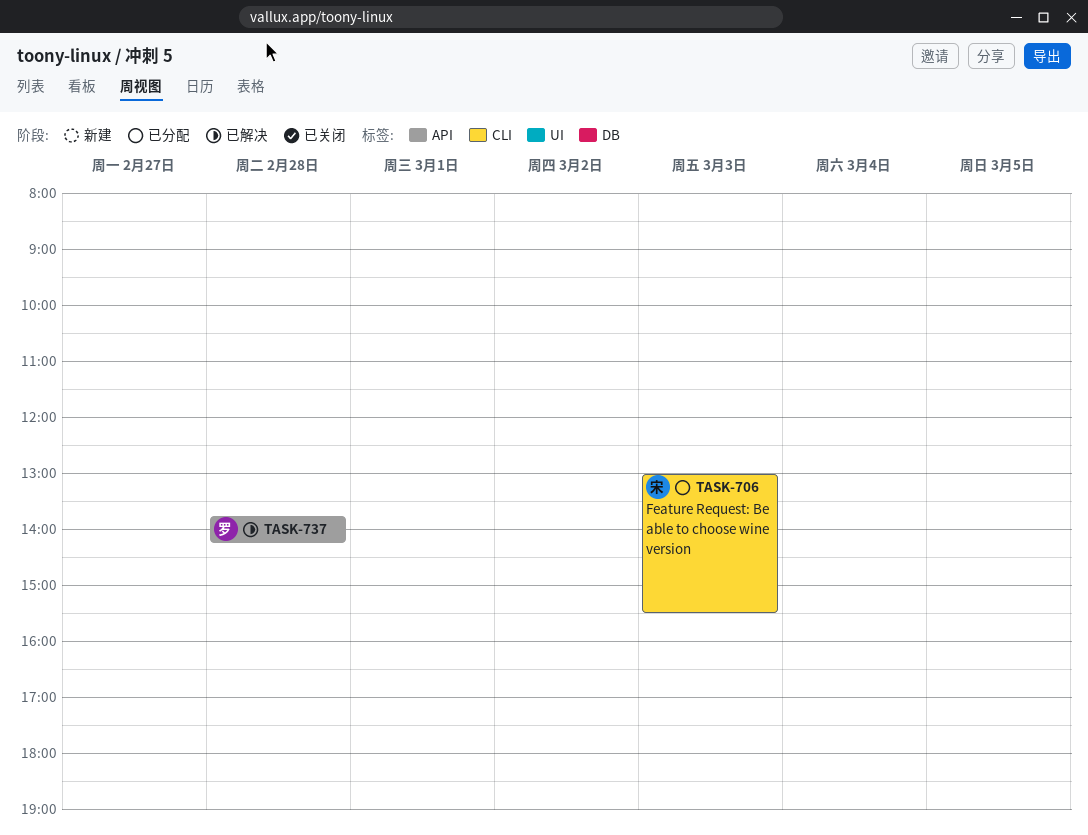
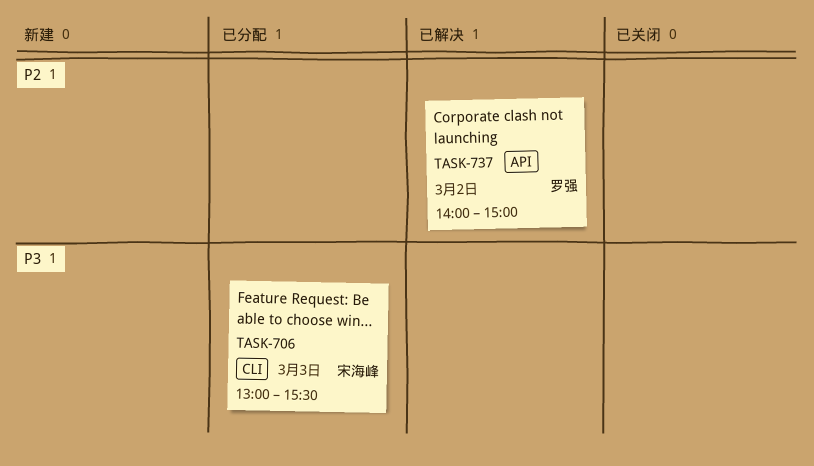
TASK-737, day: Feb 28 -> Mar 2
TASK-737, begins: 13:45 -> 14:00
TASK-737, ends: 14:15 -> 15:00

